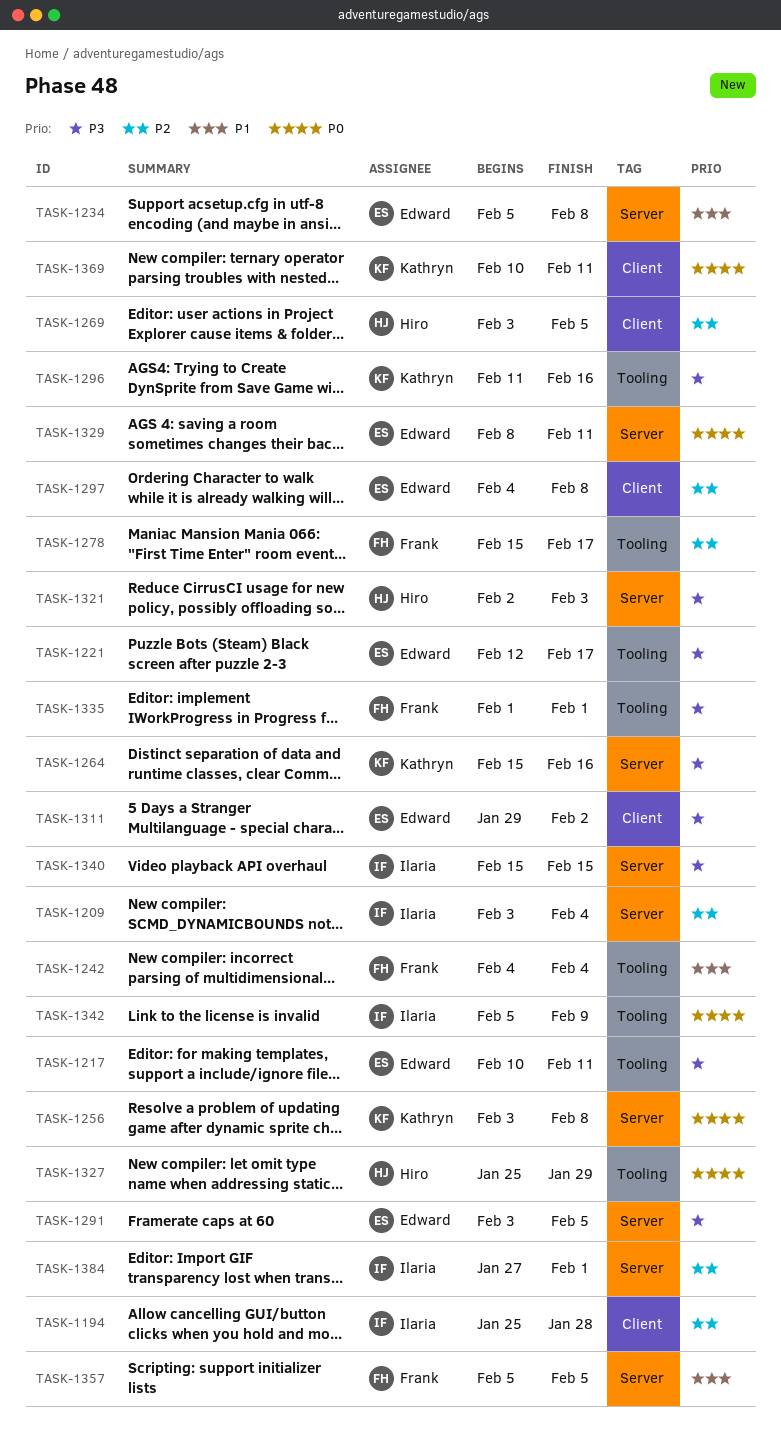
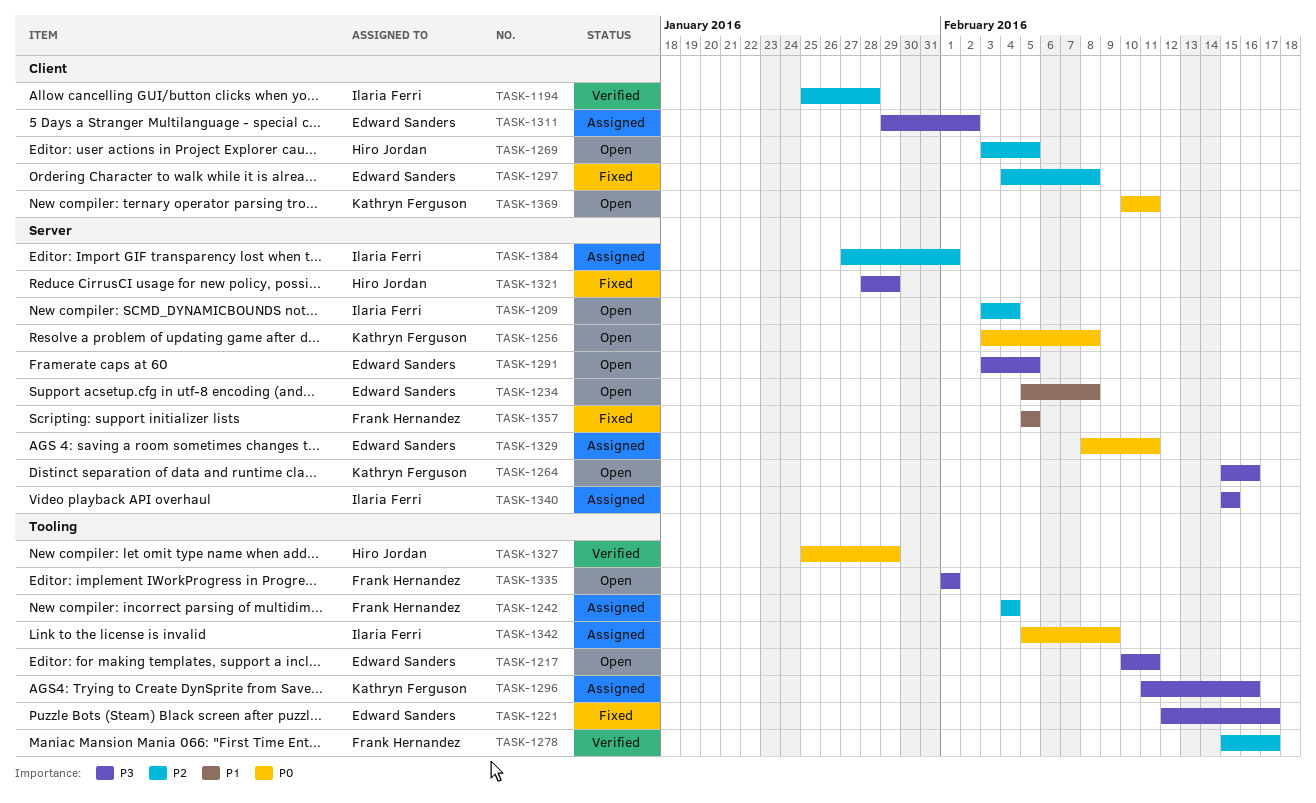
TASK-1242, priority: P1 -> P2
TASK-1321, start: Feb 2 -> Jan 28
TASK-1321, due: Feb 3 -> Jan 29

